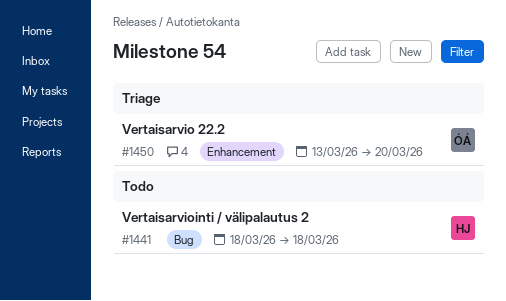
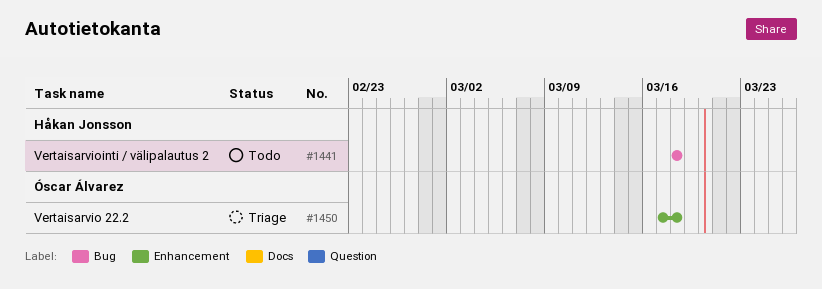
#1450, start: Mar 13 -> Mar 17
#1450, due: Mar 20 -> Mar 18

